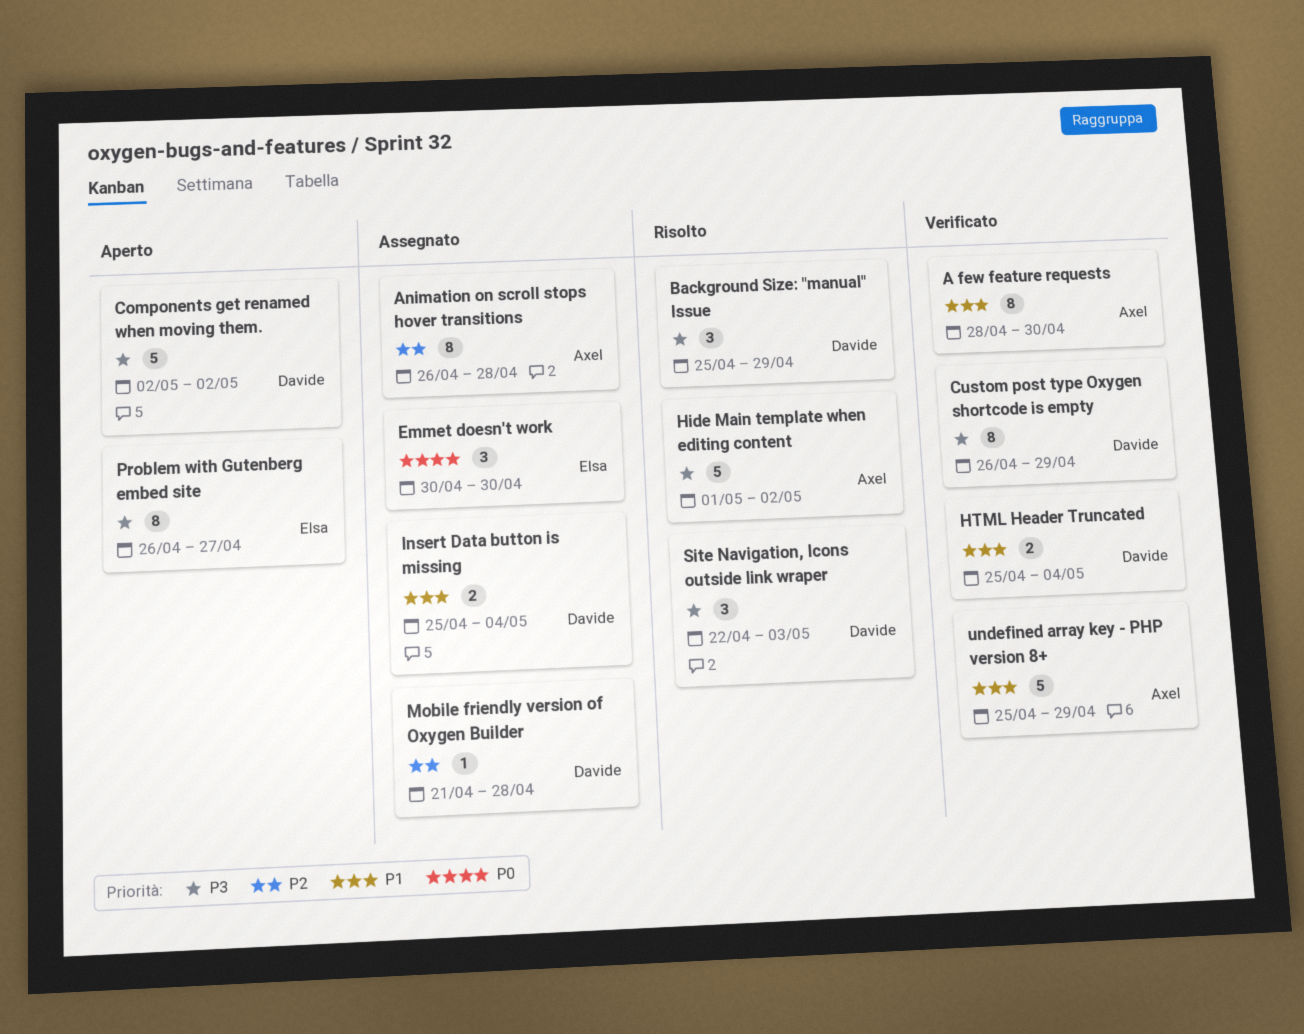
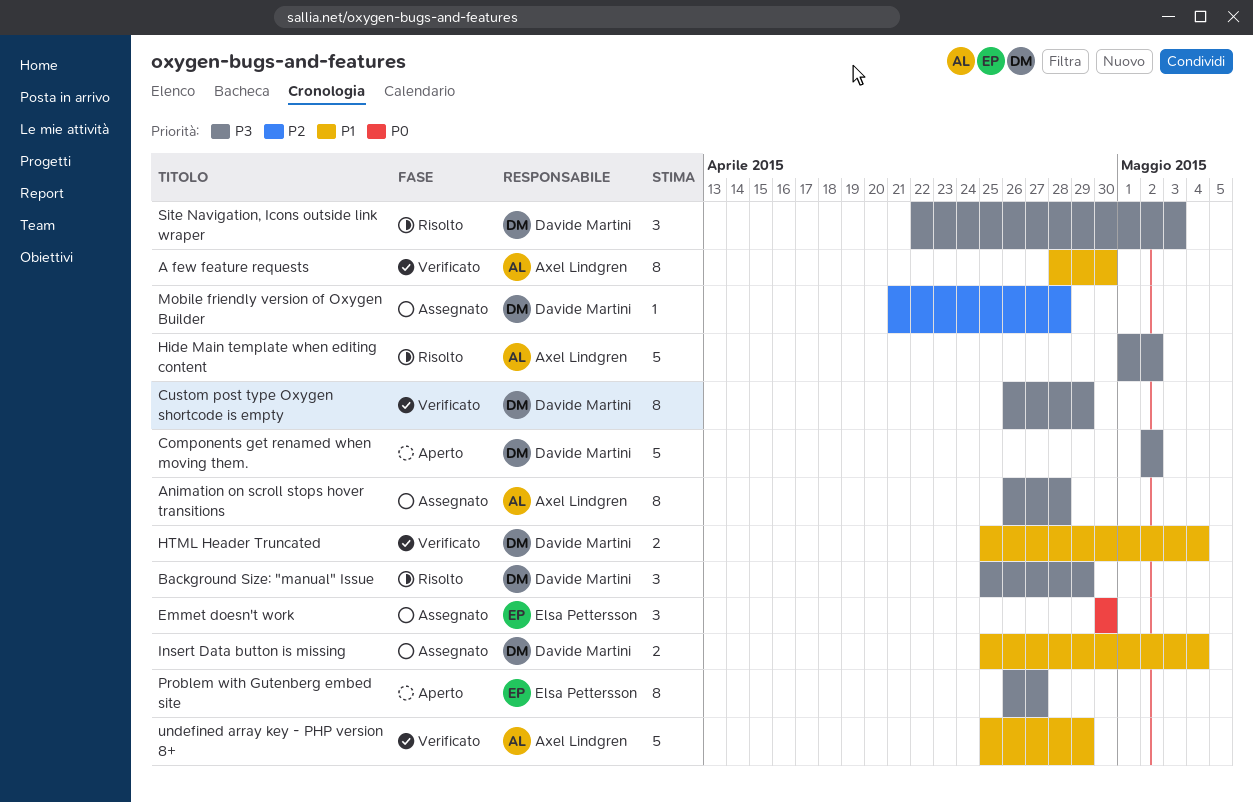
Animation on scroll stops hover transitions, priority: P2 -> P3

